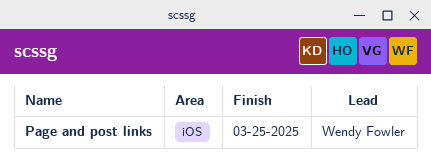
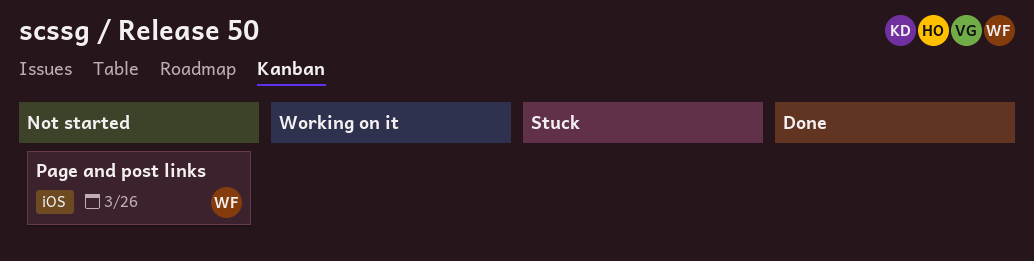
Page and post links, due: Mar 25 -> Mar 26

